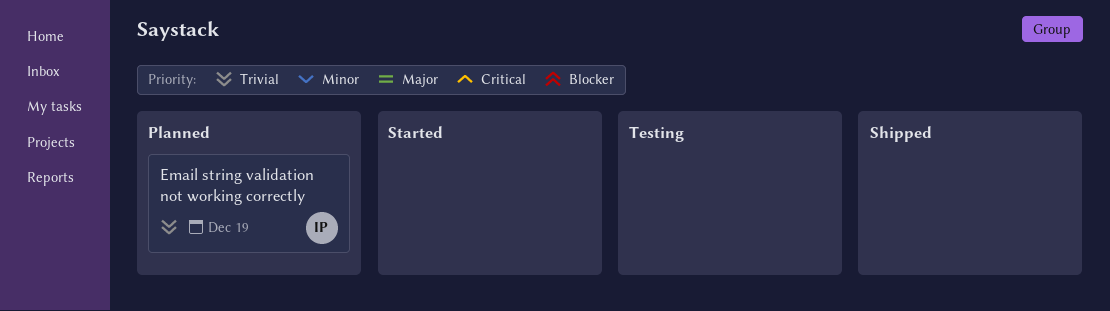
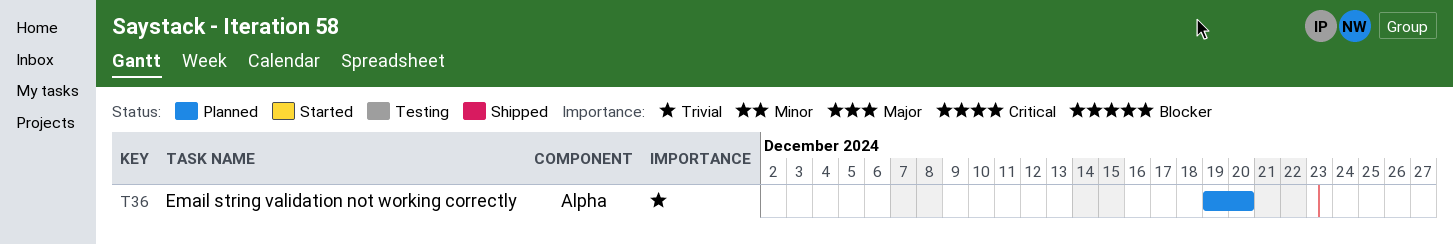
Email string validation not working correctly, due: Dec 19 -> Dec 20

